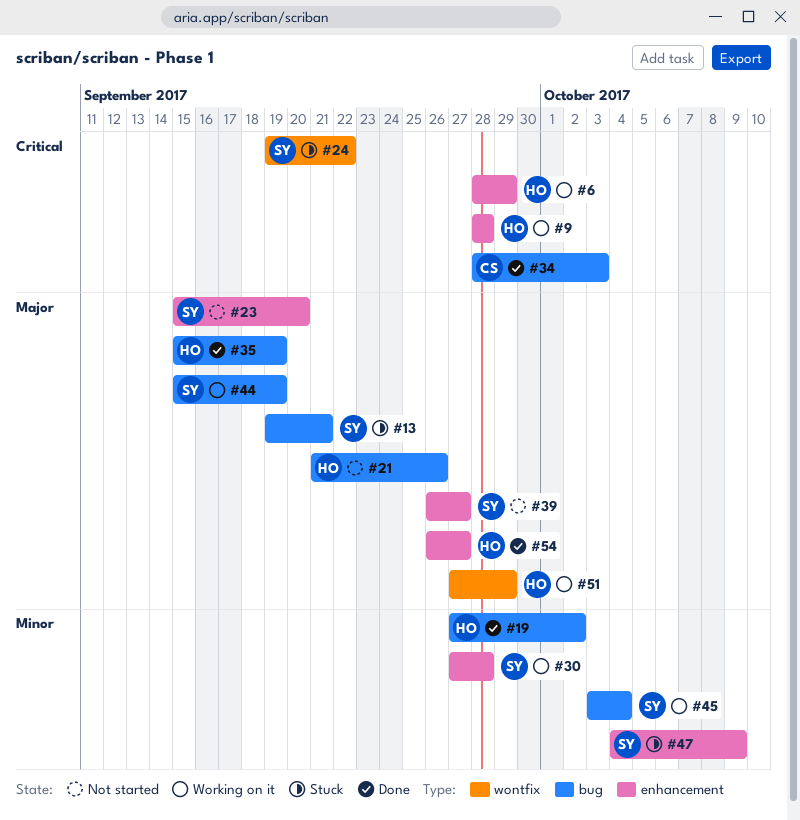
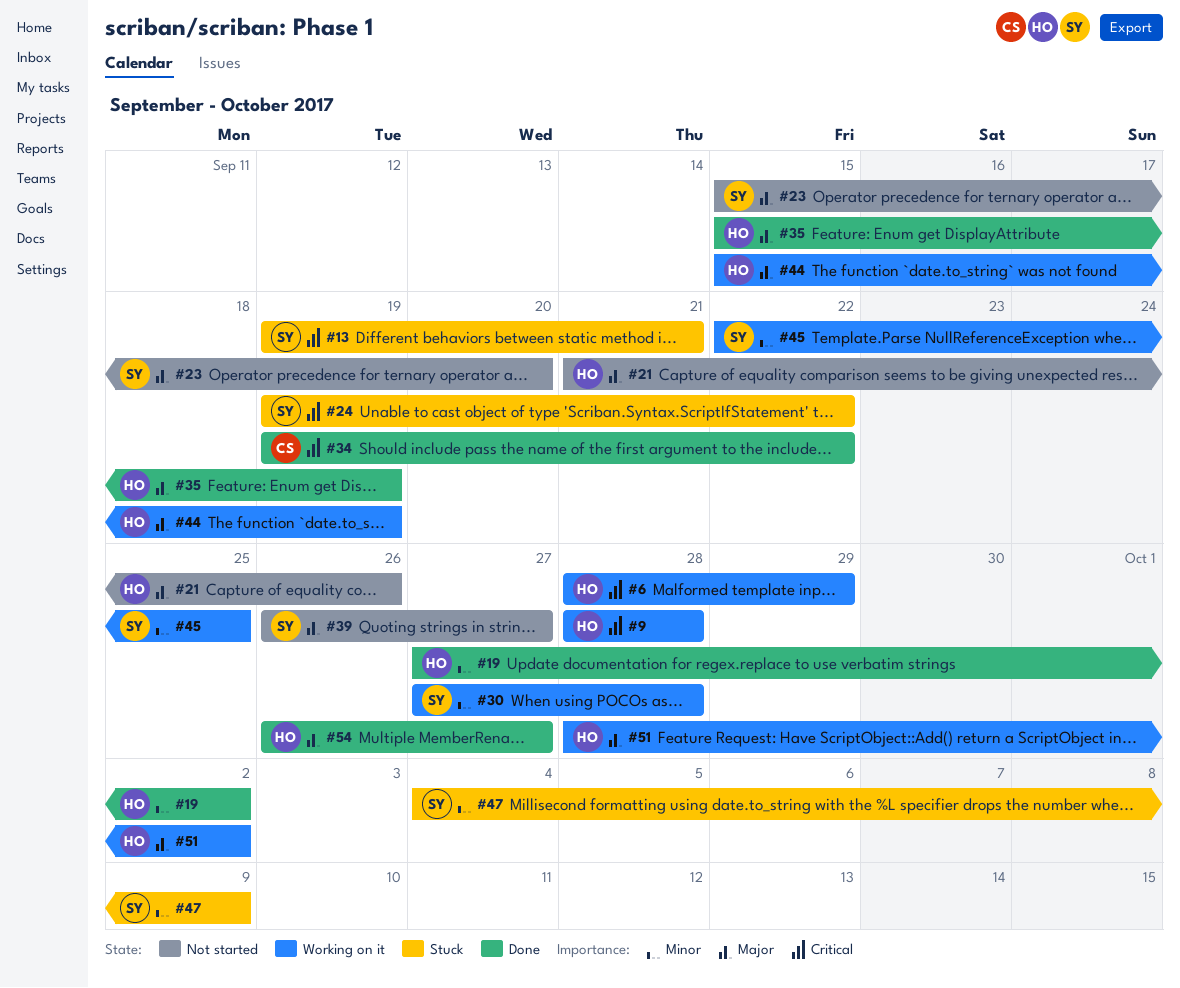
#13, priority: Major -> Critical
#34, start: Sep 28 -> Sep 19
#34, due: Oct 3 -> Sep 22
#44, owner: SY -> HO
#45, start: Oct 3 -> Sep 22
#45, due: Oct 4 -> Sep 25
#51, start: Sep 27 -> Sep 28
#51, due: Sep 29 -> Oct 2

